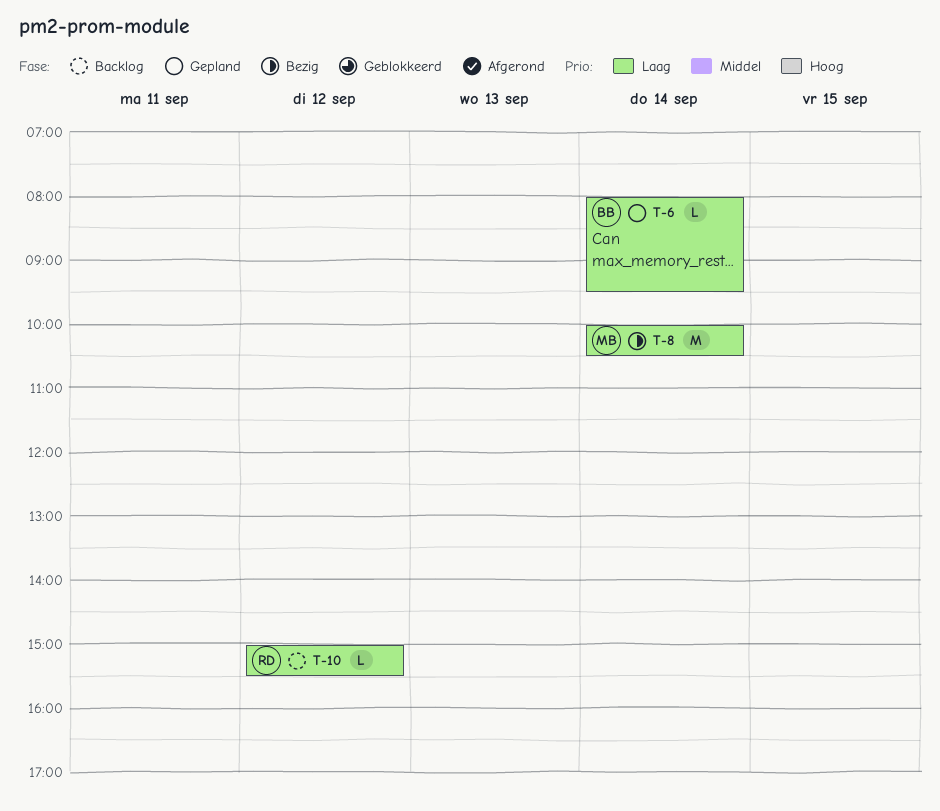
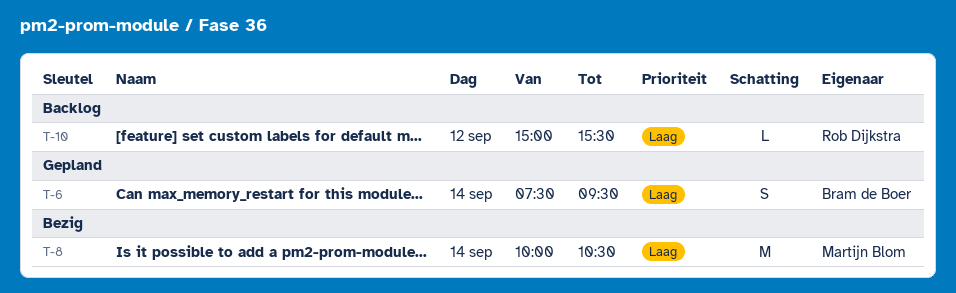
T-6, estimate: L -> S
T-6, begins: 08:00 -> 07:30

